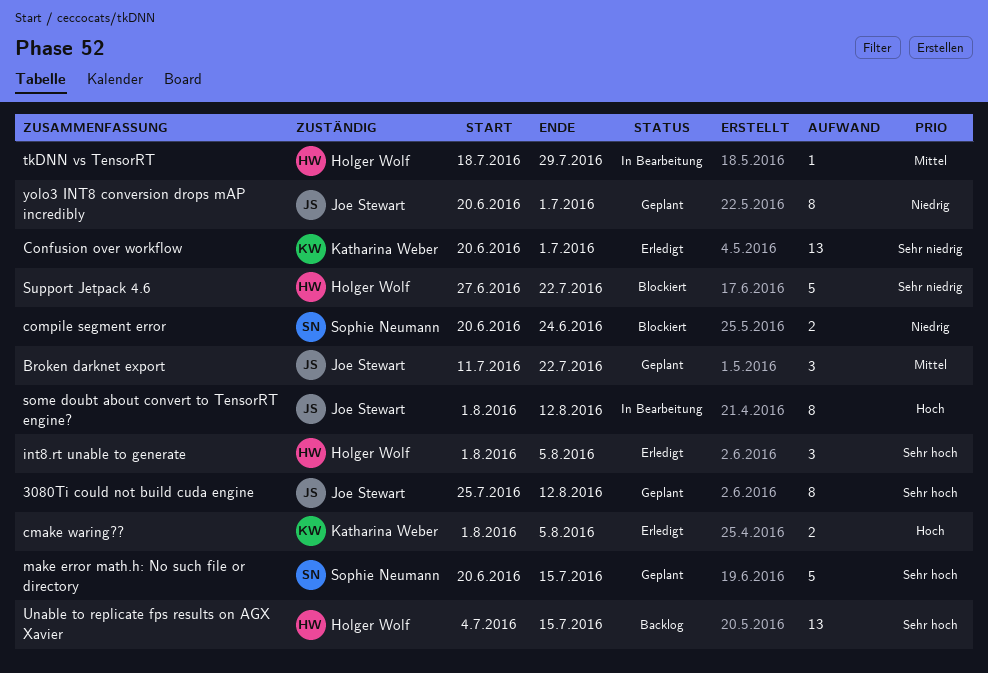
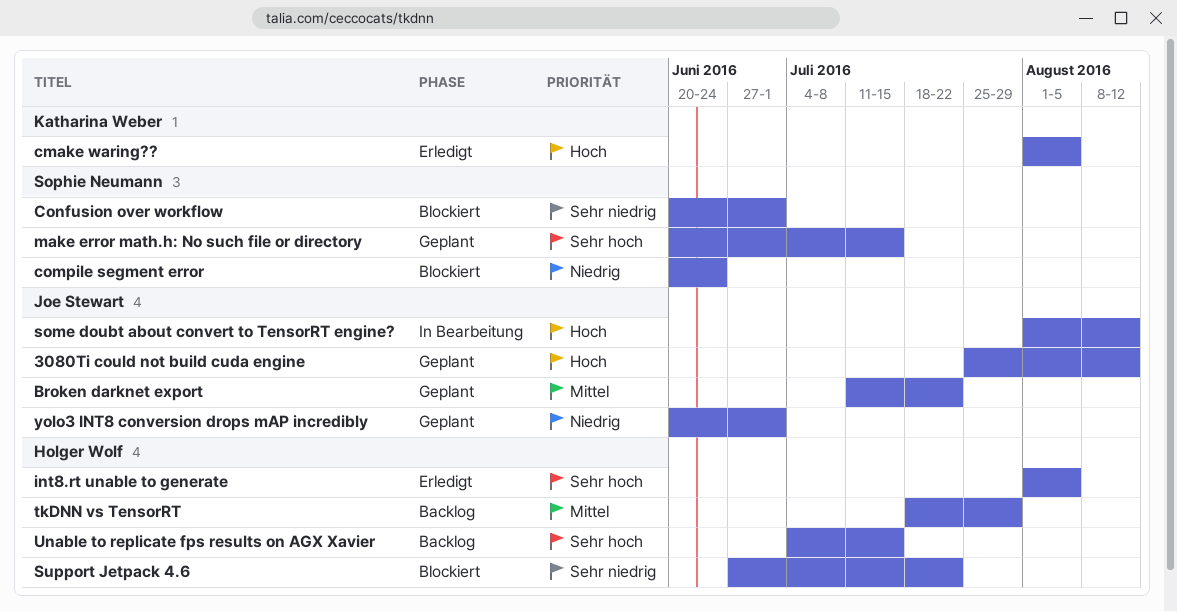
3080Ti could not build cuda engine, priority: Sehr hoch -> Hoch
Confusion over workflow, status: Erledigt -> Blockiert
Confusion over workflow, owner: Katharina Weber -> Sophie Neumann
tkDNN vs TensorRT, status: In Bearbeitung -> Backlog

